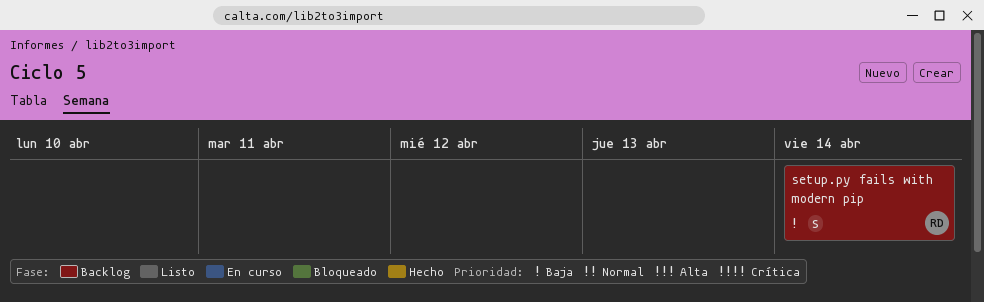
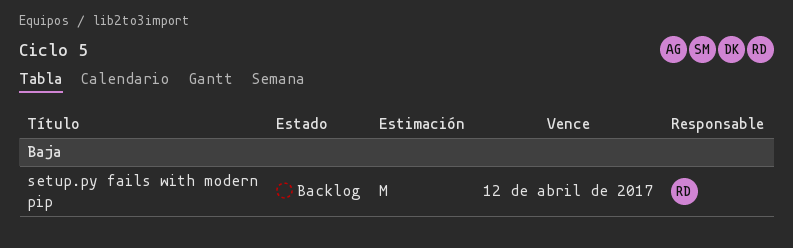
setup.py fails with modern pip, estimate: S -> M
setup.py fails with modern pip, due: Apr 14 -> Apr 12

